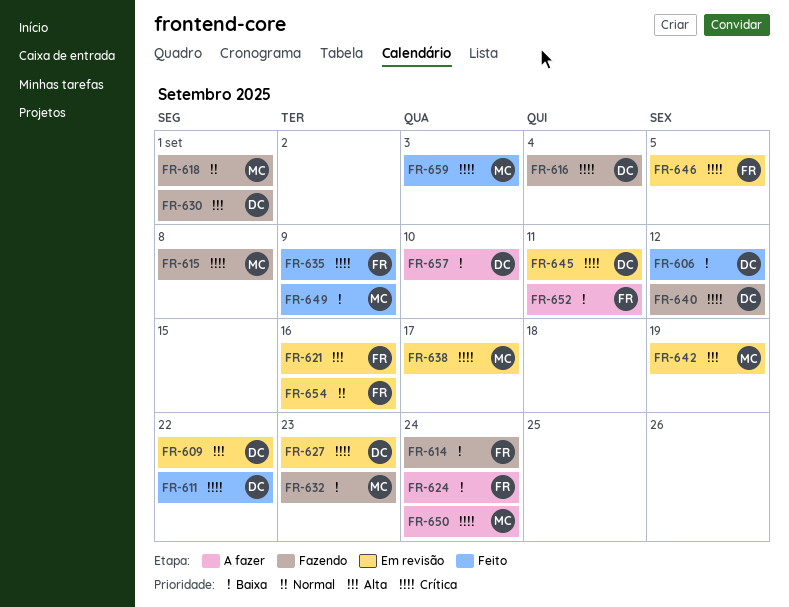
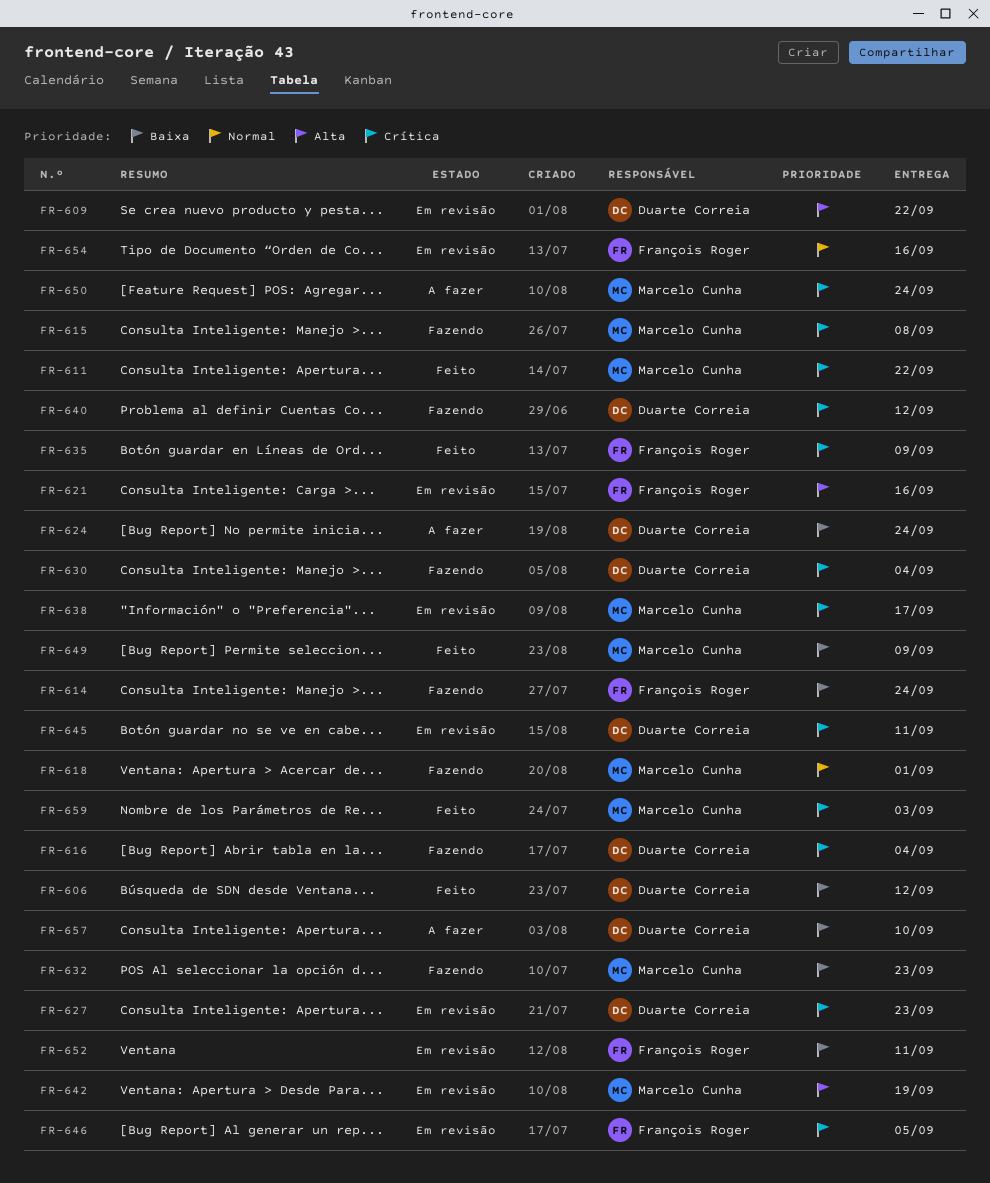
FR-611, owner: Duarte Correia -> Marcelo Cunha
FR-624, owner: François Roger -> Duarte Correia
FR-630, priority: Alta -> Crítica
FR-630, due: Sep 1 -> Sep 4
FR-652, status: A fazer -> Em revisão

